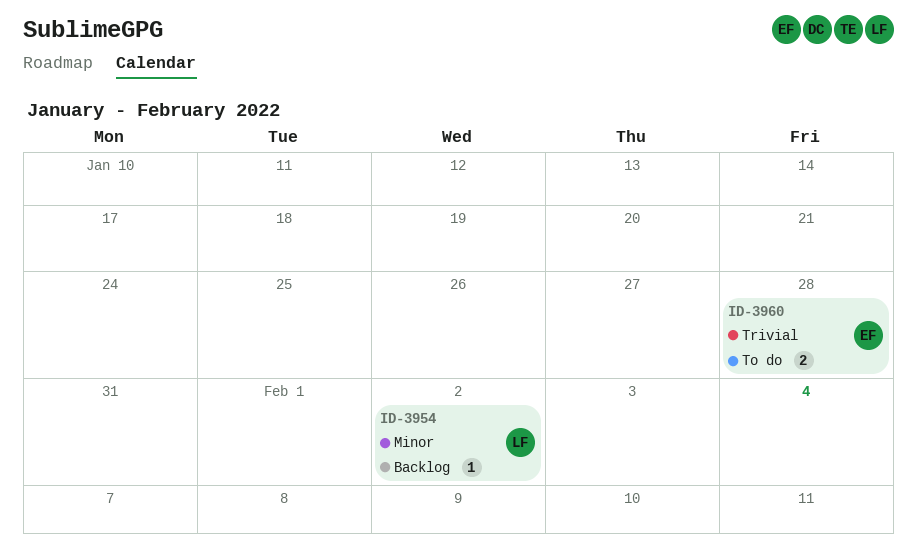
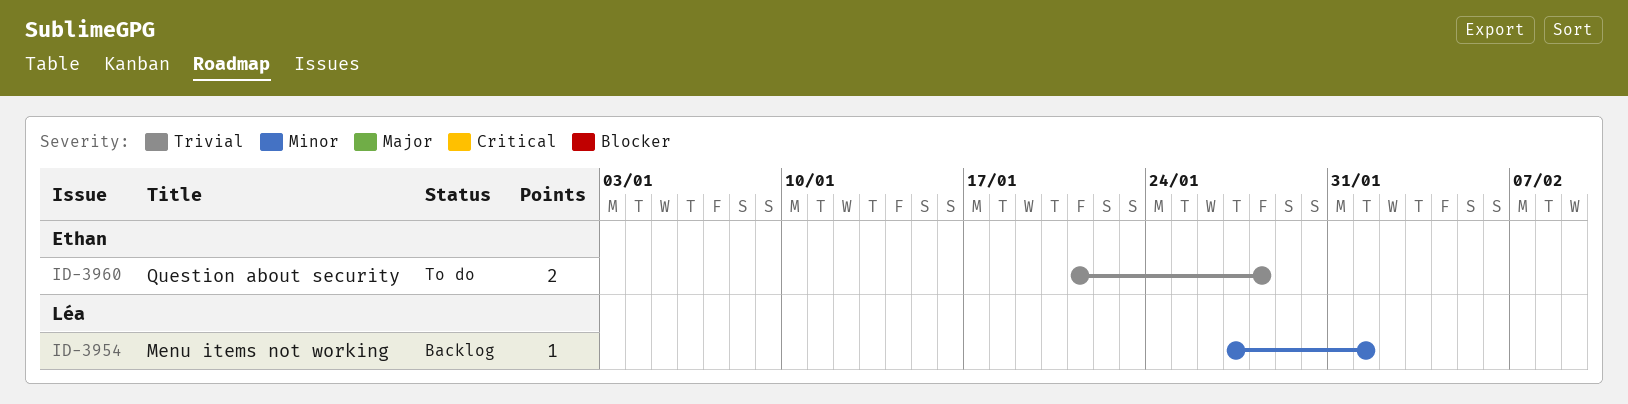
ID-3954, due: Feb 2 -> Feb 1

